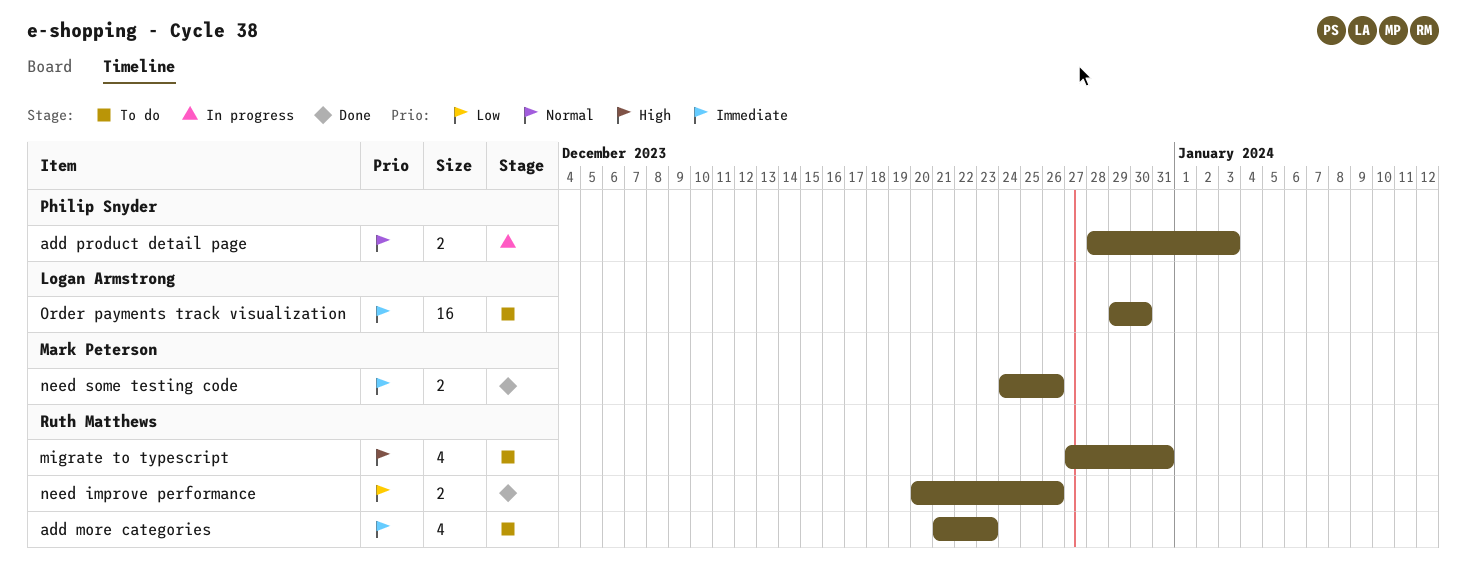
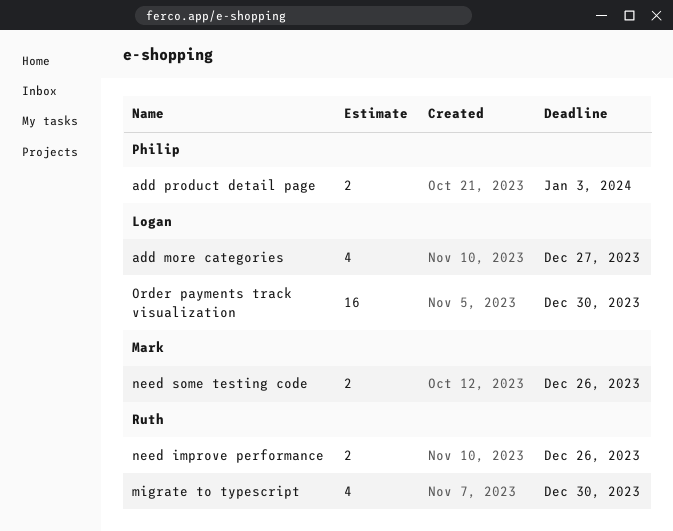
add more categories, owner: Ruth Matthews -> Logan Armstrong
add more categories, due: Dec 23 -> Dec 27
migrate to typescript, due: Dec 31 -> Dec 30

